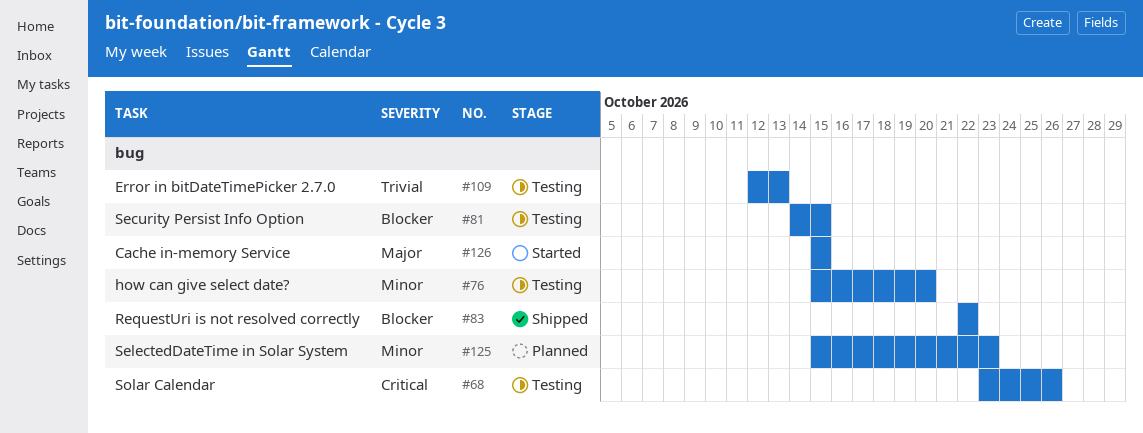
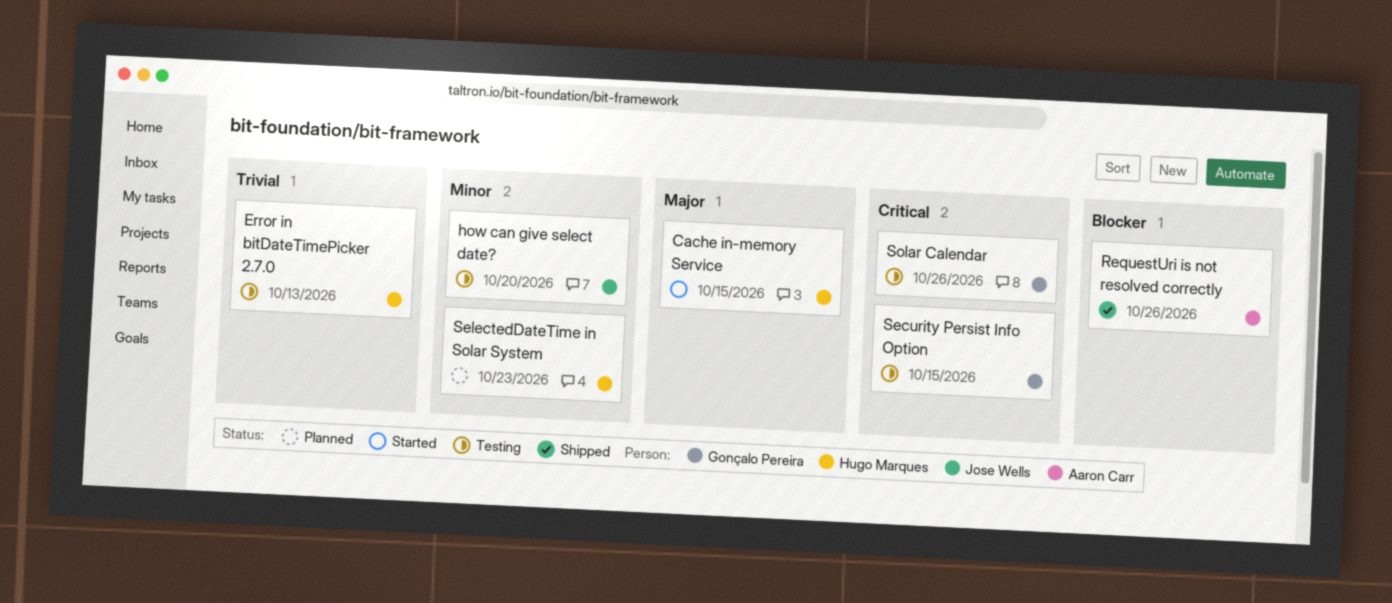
RequestUri is not resolved correctly, due: Oct 22 -> Oct 26
Security Persist Info Option, priority: Blocker -> Critical

